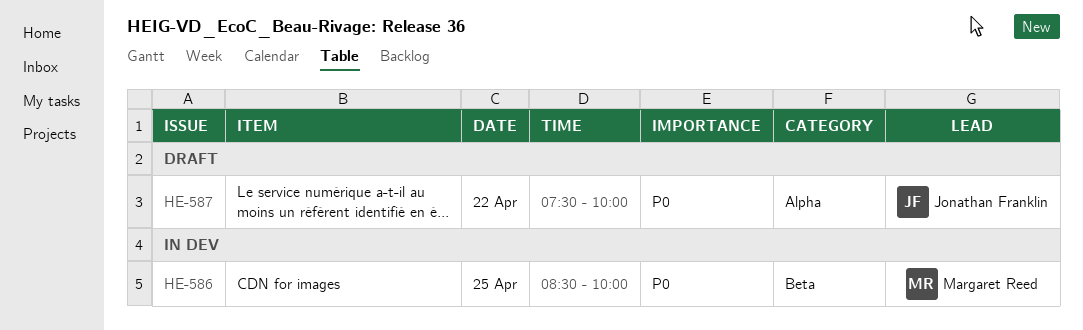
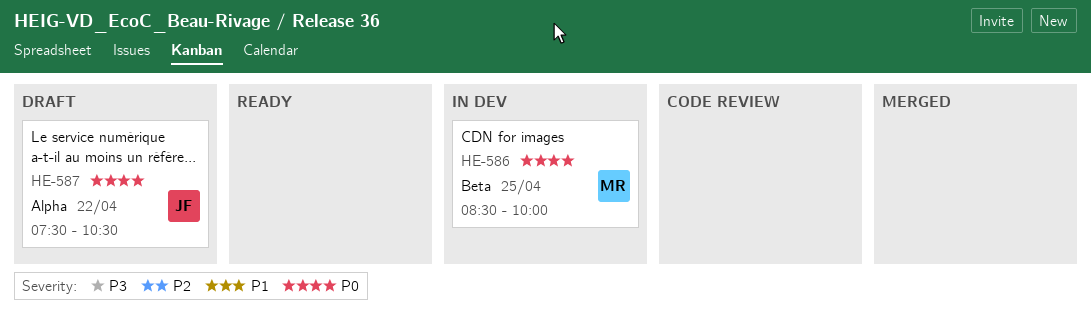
HE-587, ends: 10:00 -> 10:30

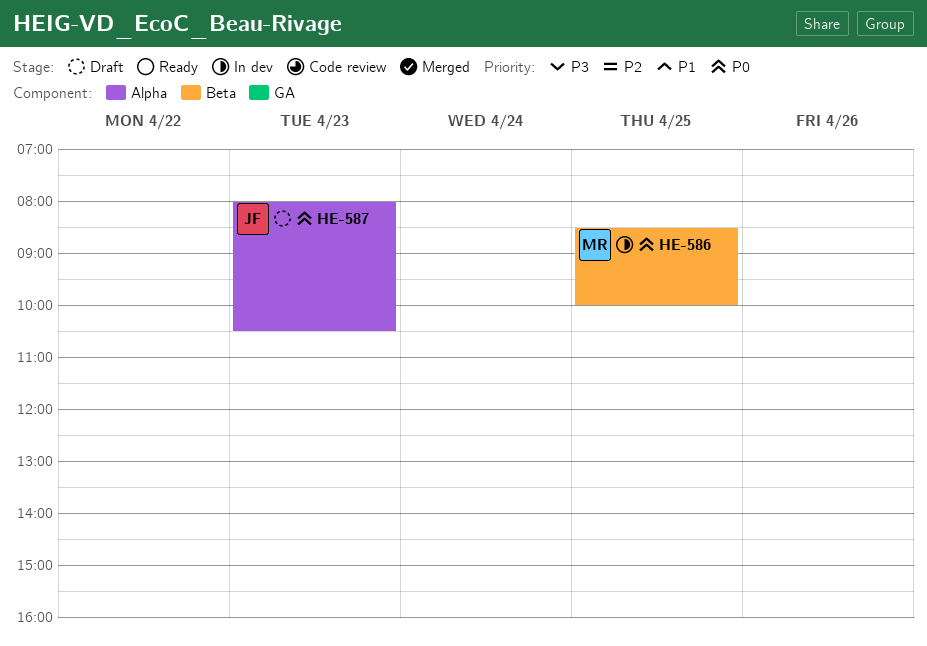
HE-587, day: Apr 22 -> Apr 23
HE-587, begins: 07:30 -> 08:00

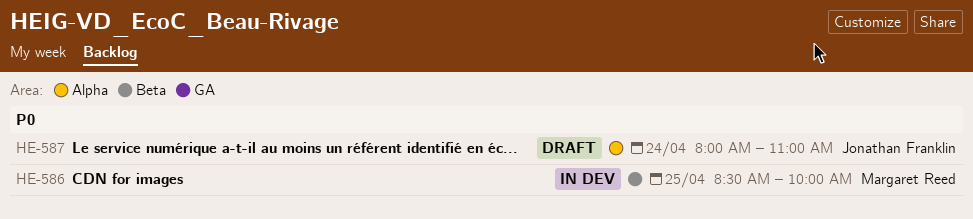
HE-587, day: Apr 23 -> Apr 24
HE-587, ends: 10:30 -> 11:00

